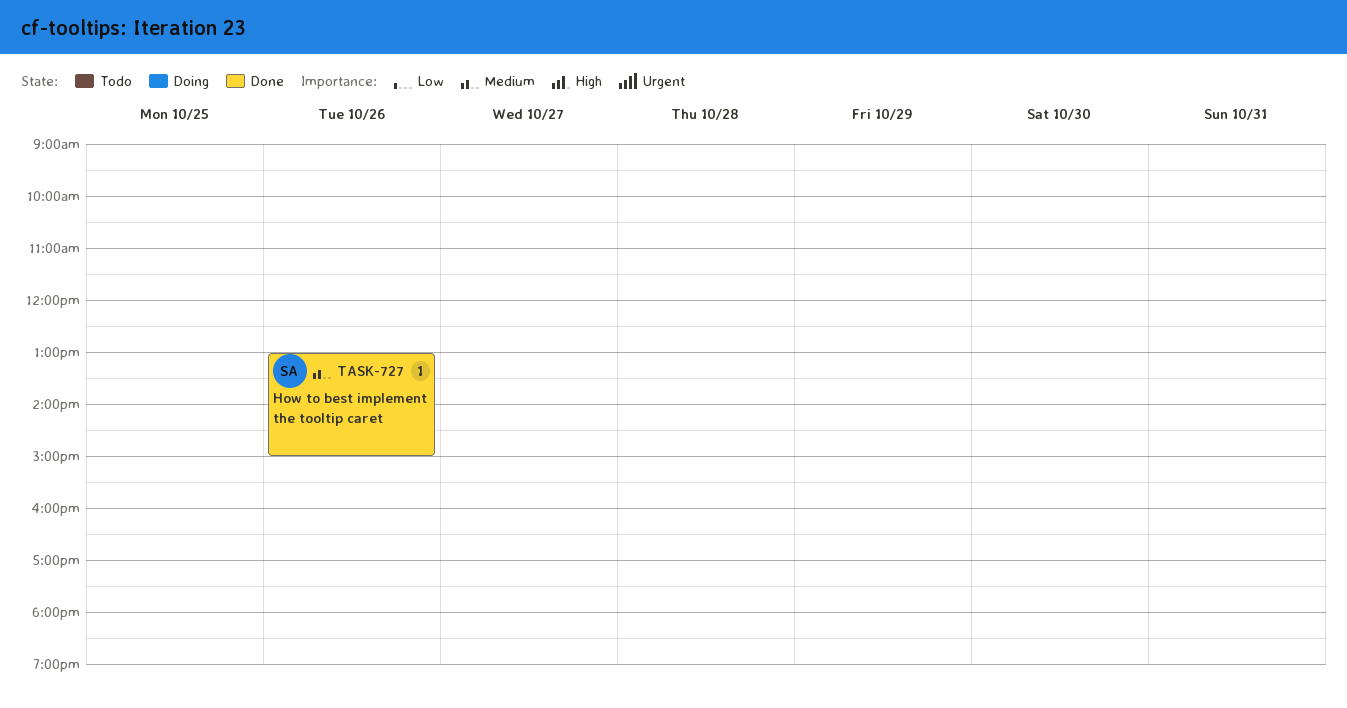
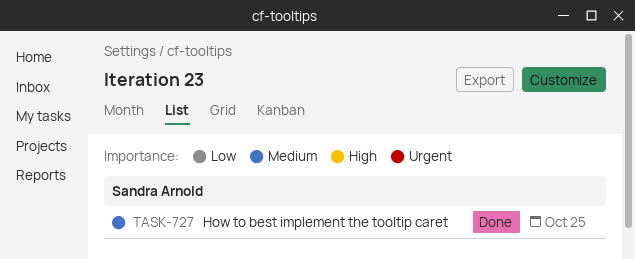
TASK-727, day: Oct 26 -> Oct 25

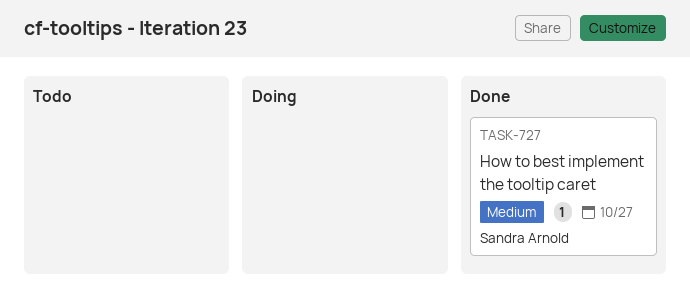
TASK-727, day: Oct 25 -> Oct 27

